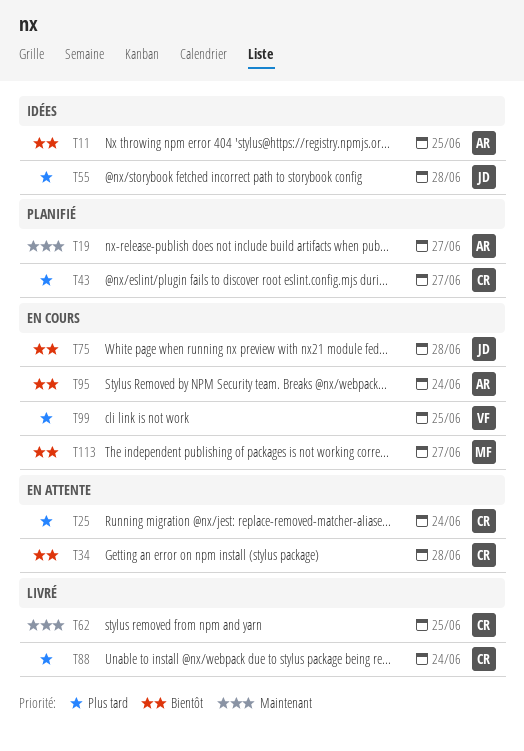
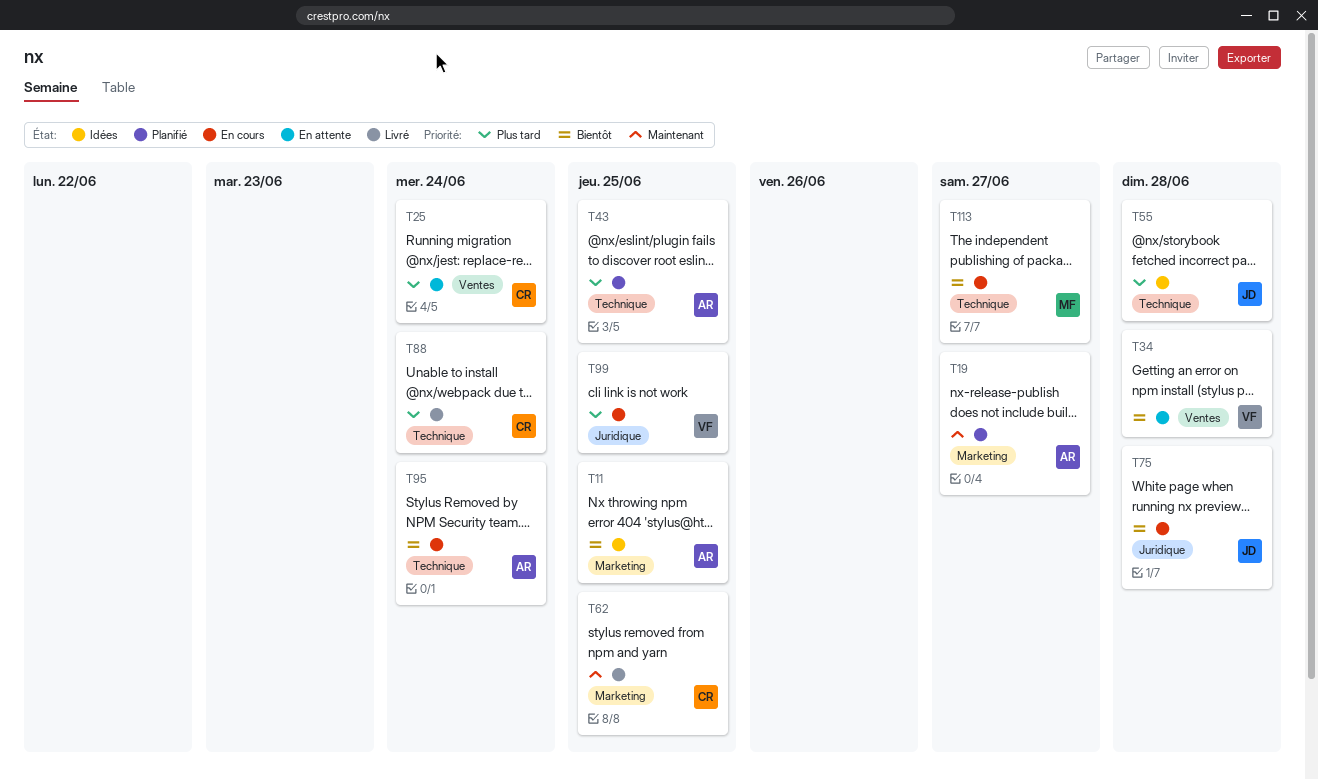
T34, owner: CR -> VF
T43, owner: CR -> AR
T43, due: Jun 27 -> Jun 25

